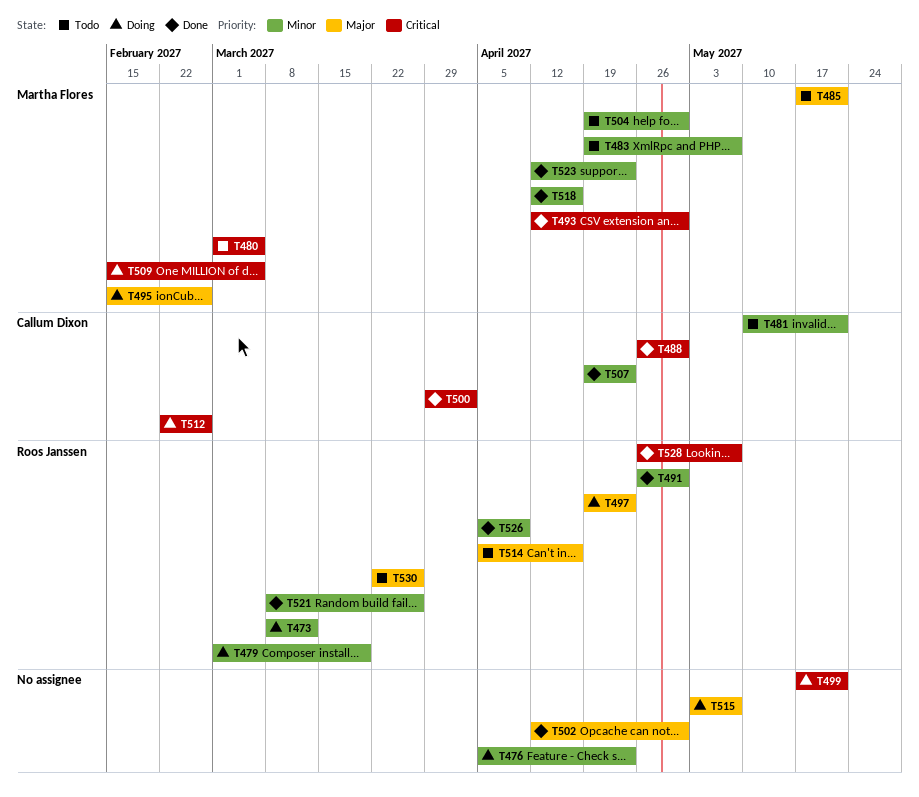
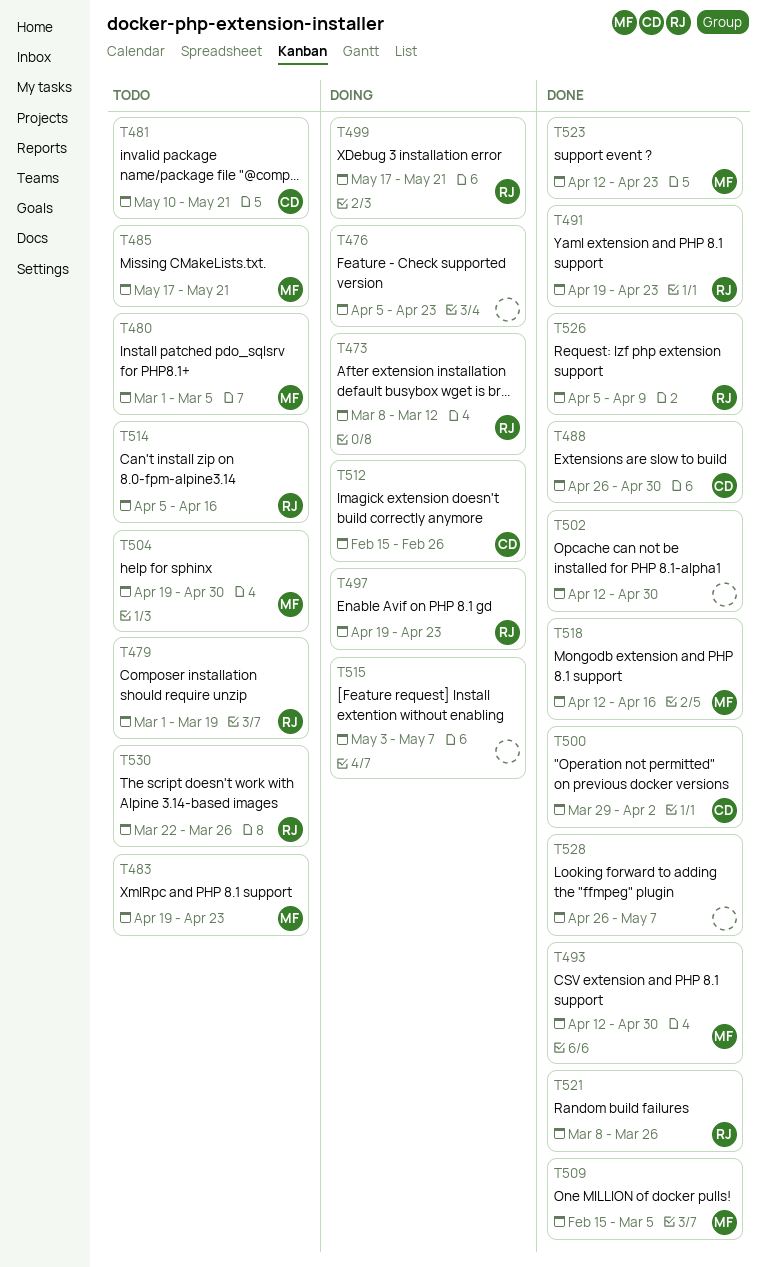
T479, status: Doing -> Todo
T483, due: May 7 -> Apr 23
T491, start: Apr 26 -> Apr 19
T491, due: Apr 30 -> Apr 23
T495: present -> none
T499, owner: none -> Roos Janssen
T507: present -> none
T509, status: Doing -> Done
T512, start: Feb 22 -> Feb 15
T528, owner: Roos Janssen -> none

